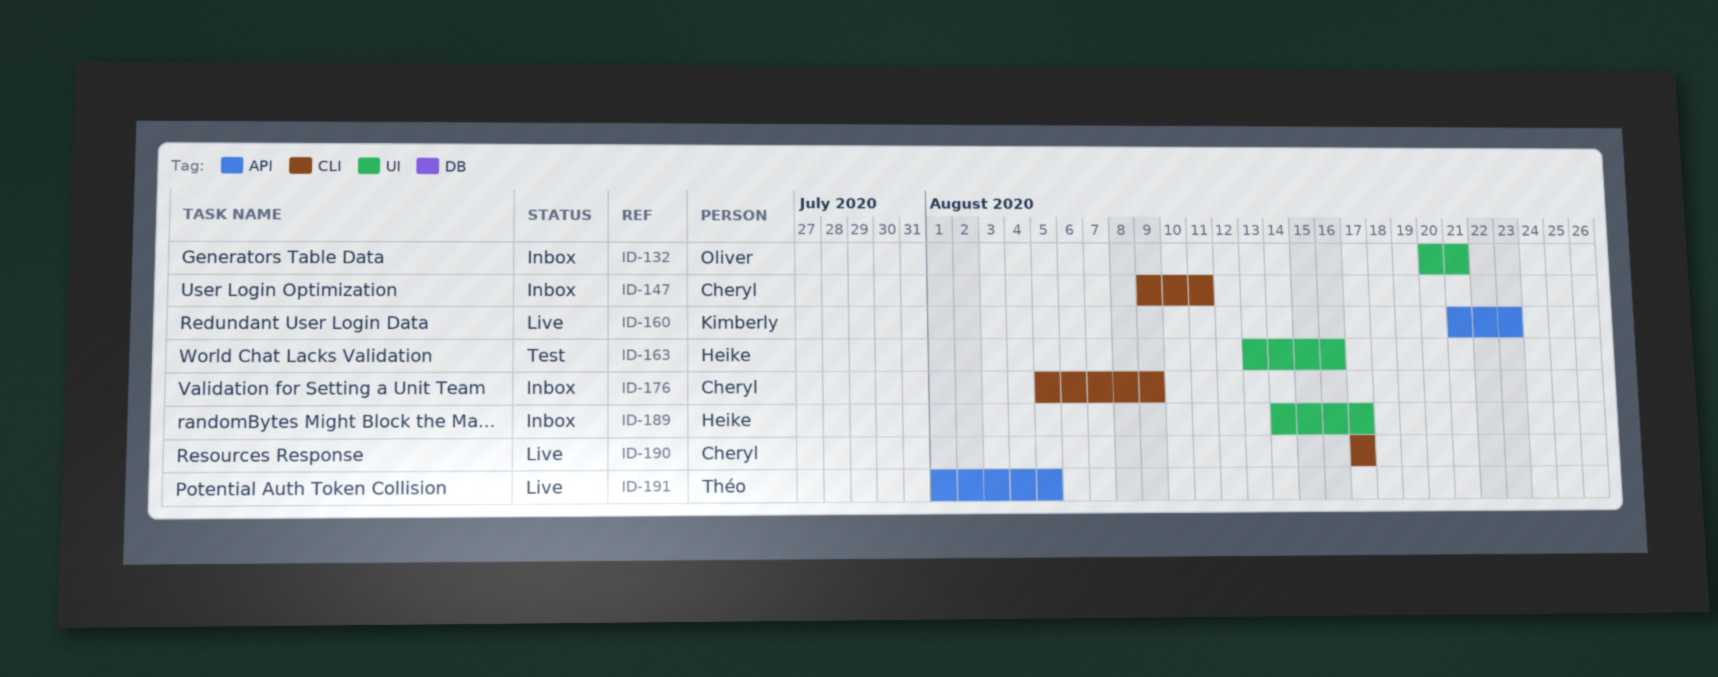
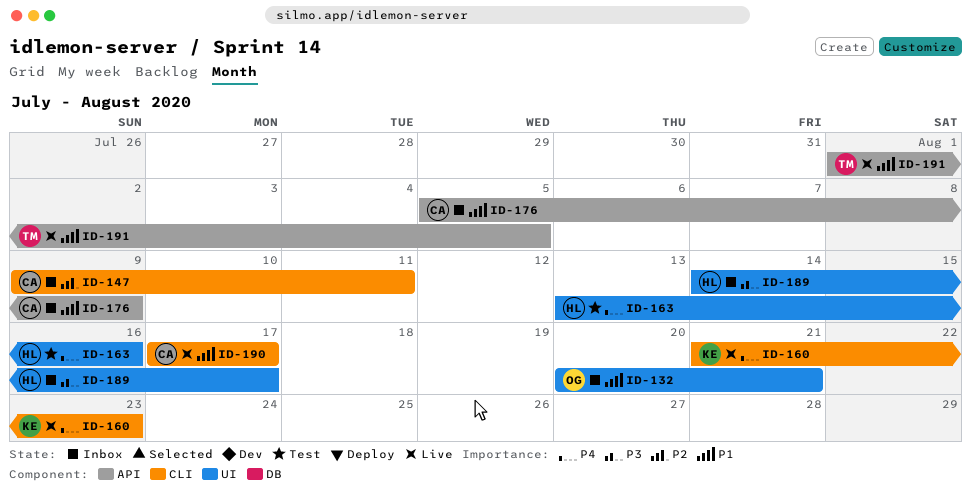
ID-160, label: API -> CLI
ID-176, label: CLI -> API

